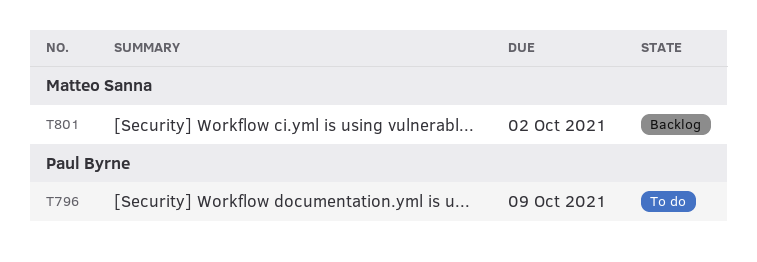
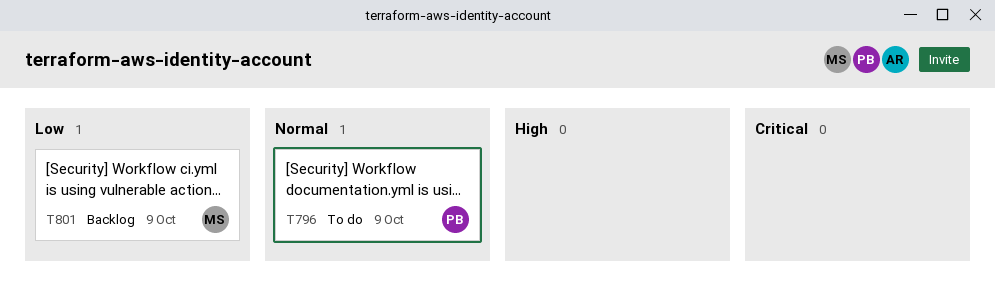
T801, due: Oct 2 -> Oct 9

